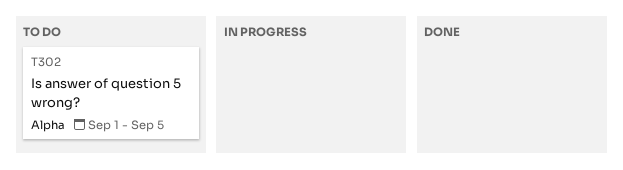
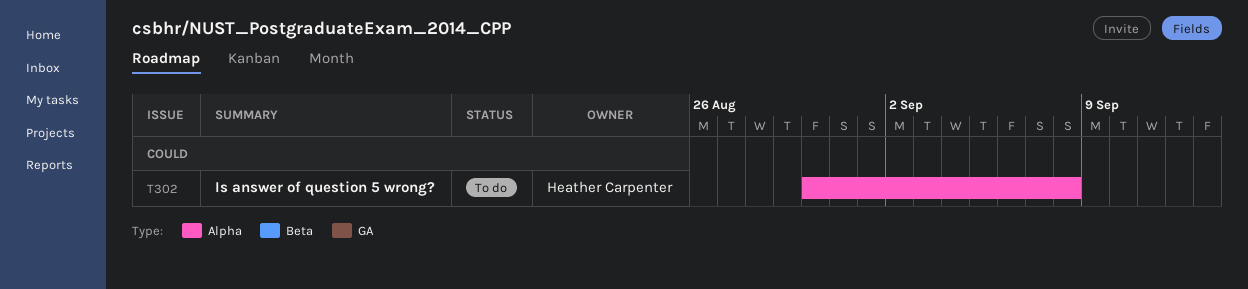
T302, start: Sep 1 -> Aug 30
T302, due: Sep 5 -> Sep 8

